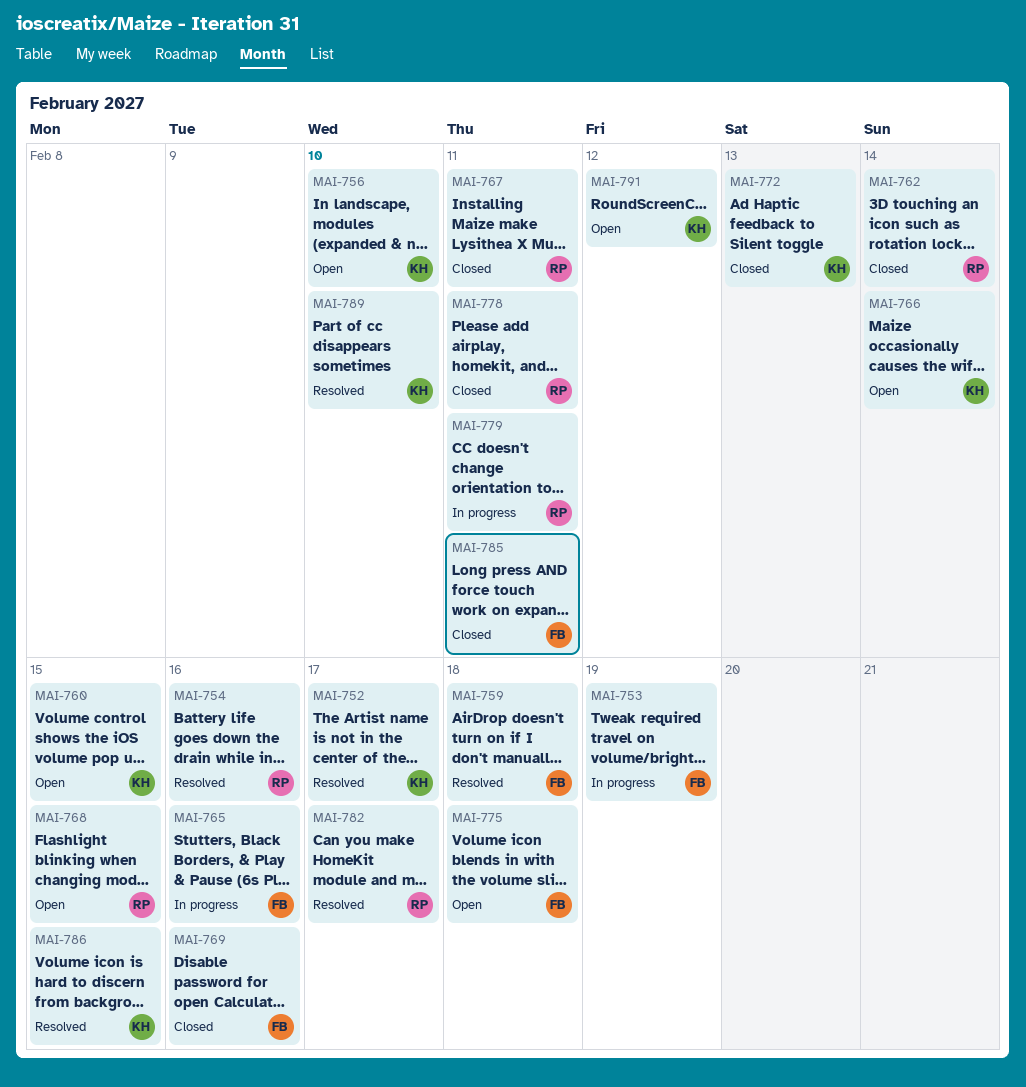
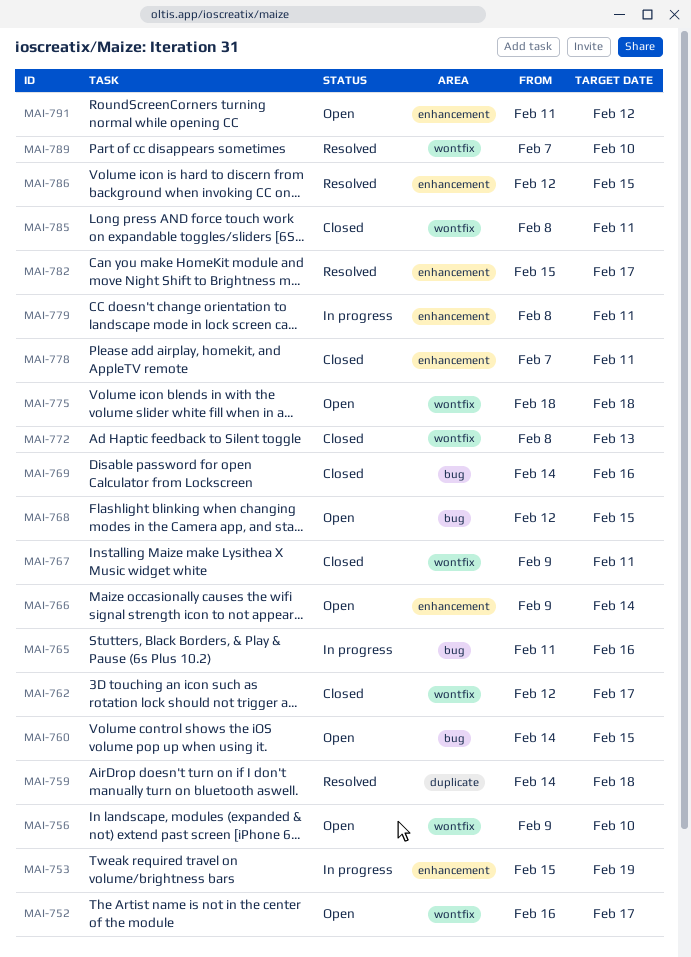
MAI-752, status: Resolved -> Open
MAI-754: present -> none
MAI-762, due: Feb 14 -> Feb 17

